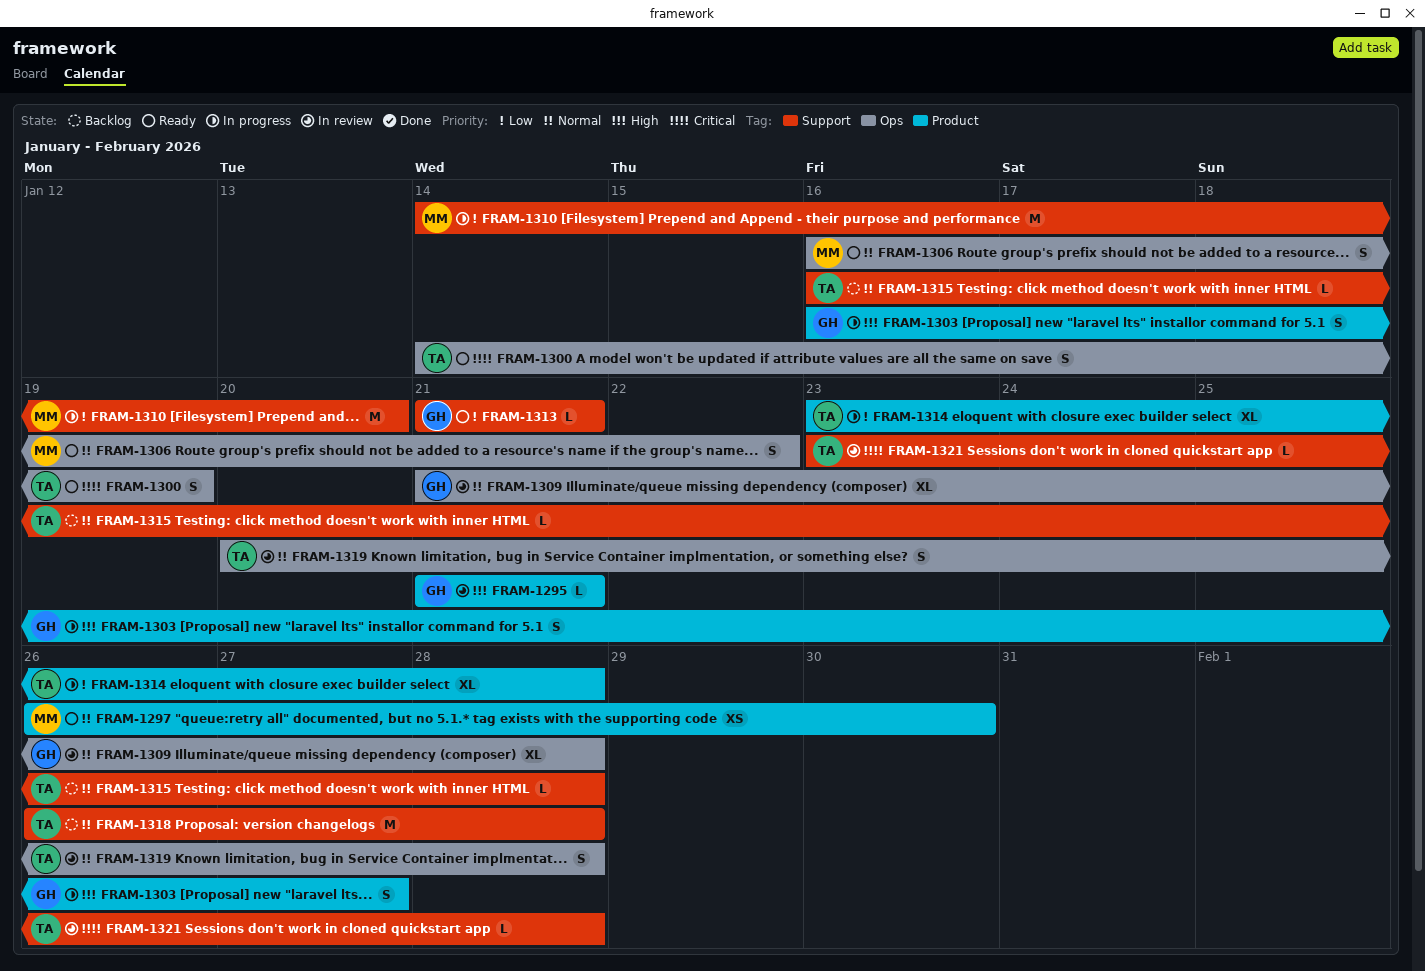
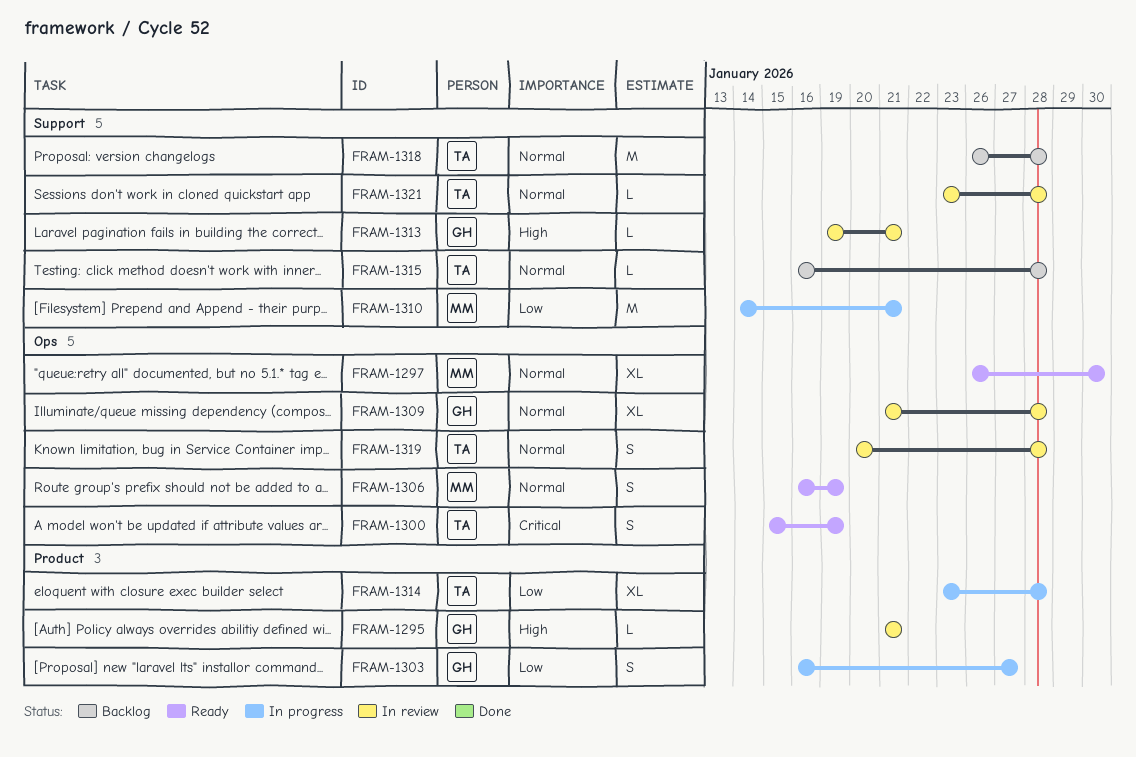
FRAM-1297, label: Product -> Ops
FRAM-1297, estimate: XS -> XL
FRAM-1300, start: Jan 14 -> Jan 15
FRAM-1303, priority: High -> Low
FRAM-1306, due: Jan 22 -> Jan 19
FRAM-1310, due: Jan 20 -> Jan 21
FRAM-1313, status: Ready -> In review
FRAM-1313, priority: Low -> High
FRAM-1313, start: Jan 21 -> Jan 19
FRAM-1321, priority: Critical -> Normal

